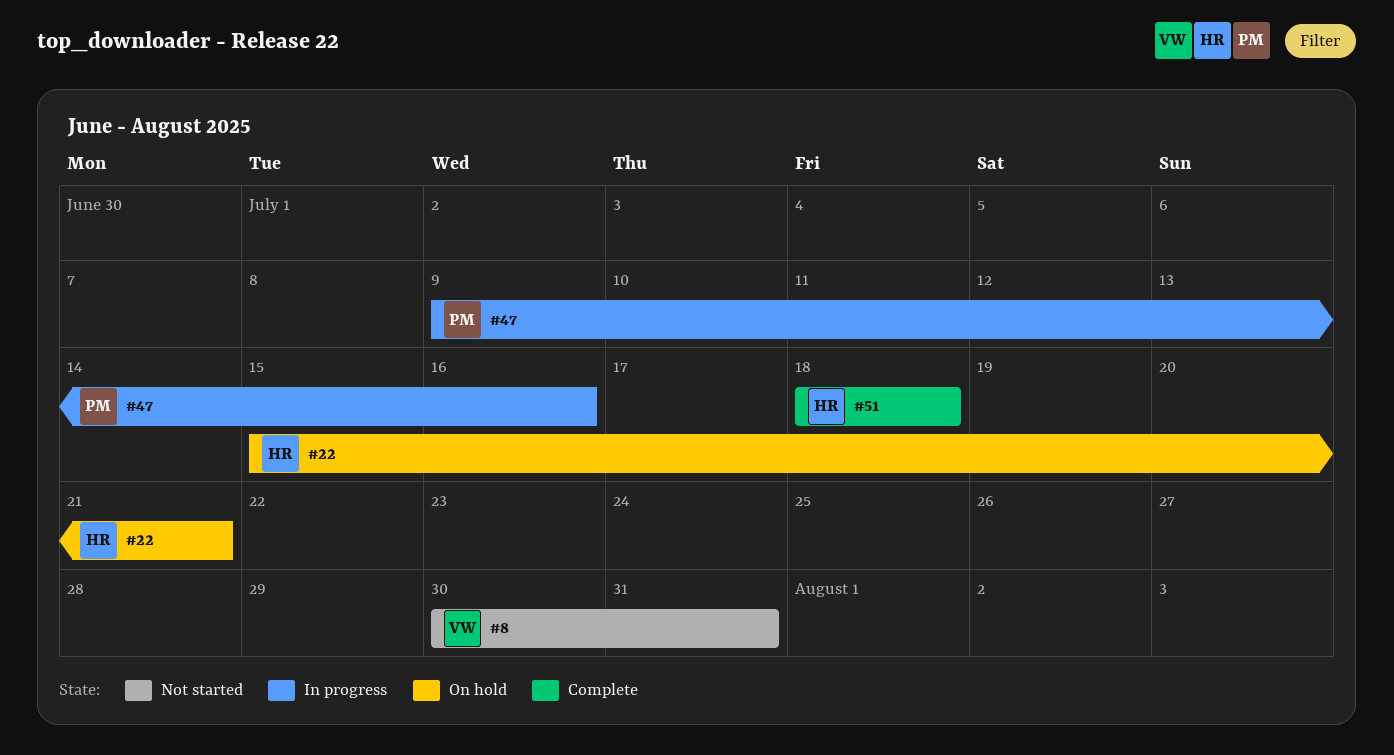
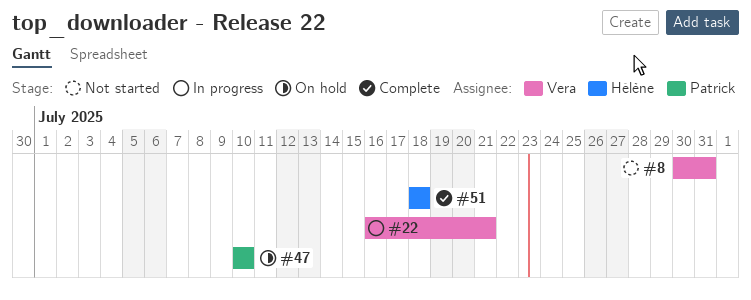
#22, status: On hold -> In progress
#22, owner: Hélène -> Vera
#22, start: Jul 15 -> Jul 16
#47, status: In progress -> On hold
#47, start: Jul 9 -> Jul 10
#47, due: Jul 16 -> Jul 10

